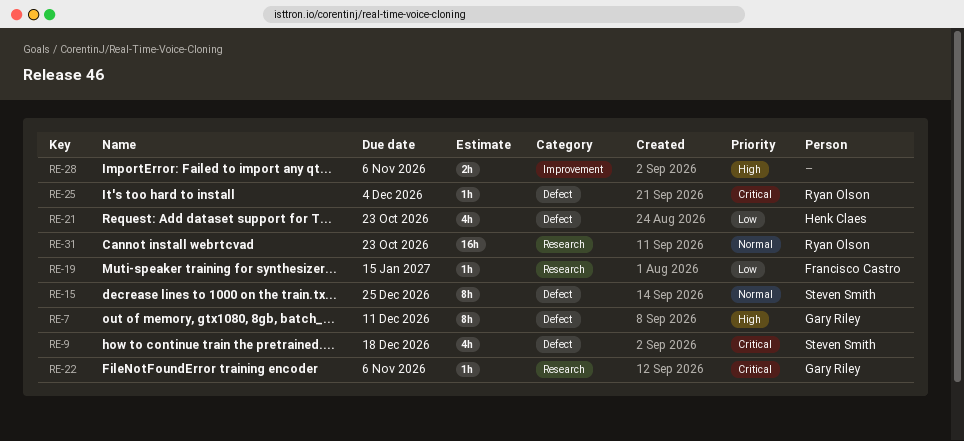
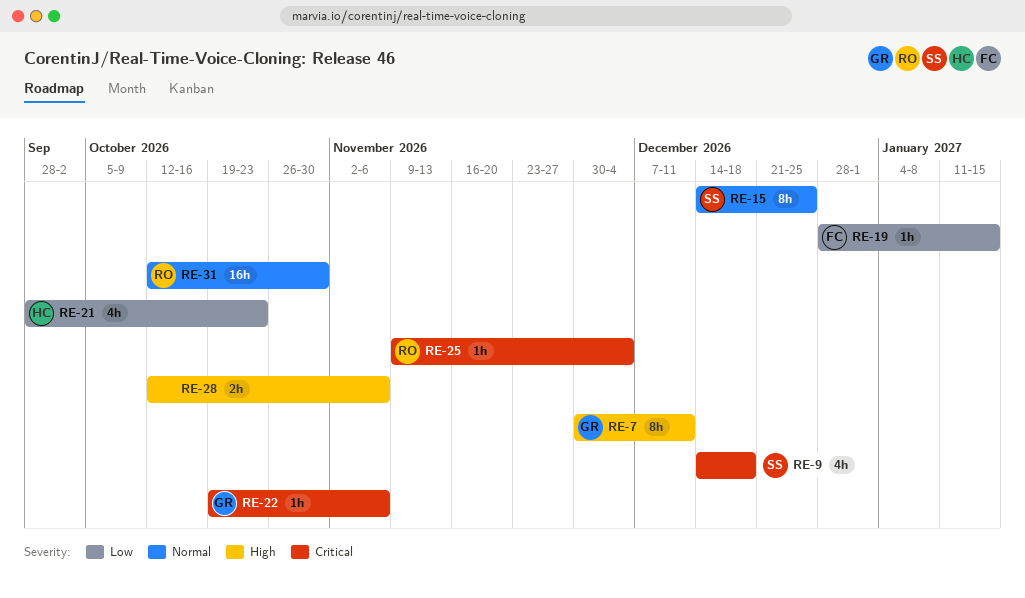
RE-31, due: Oct 23 -> Oct 30

